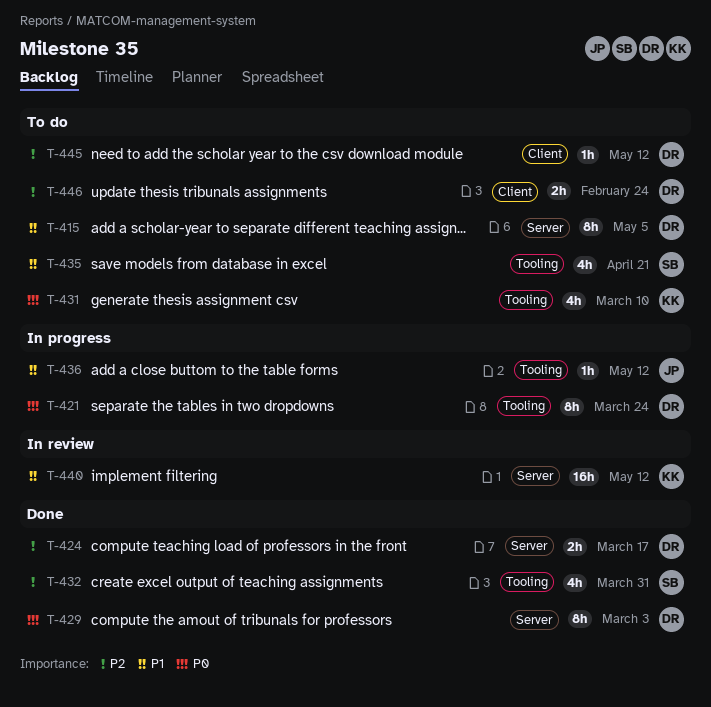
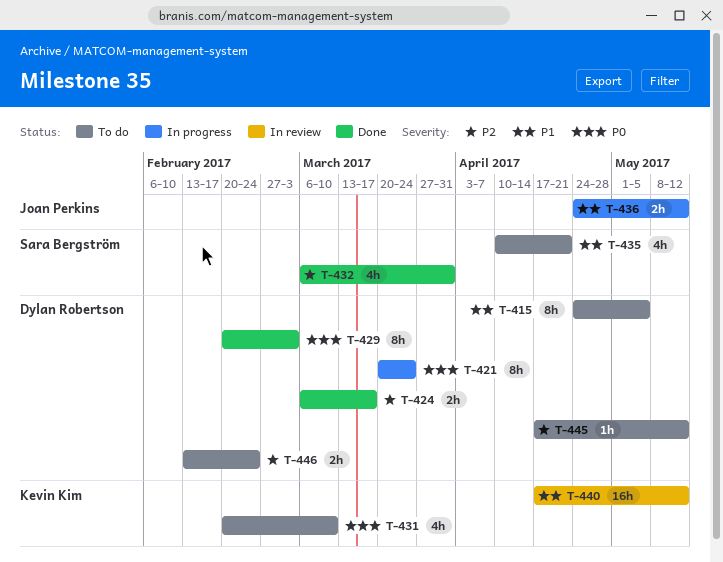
T-436, estimate: 1h -> 2h

